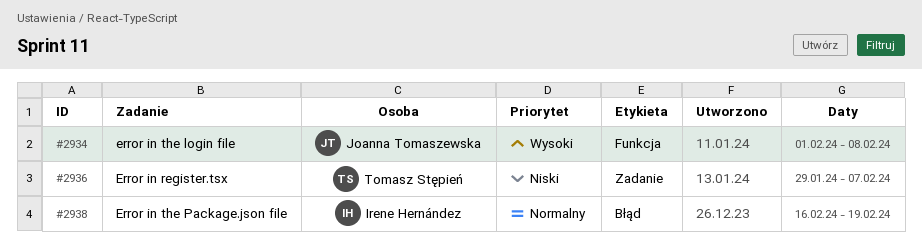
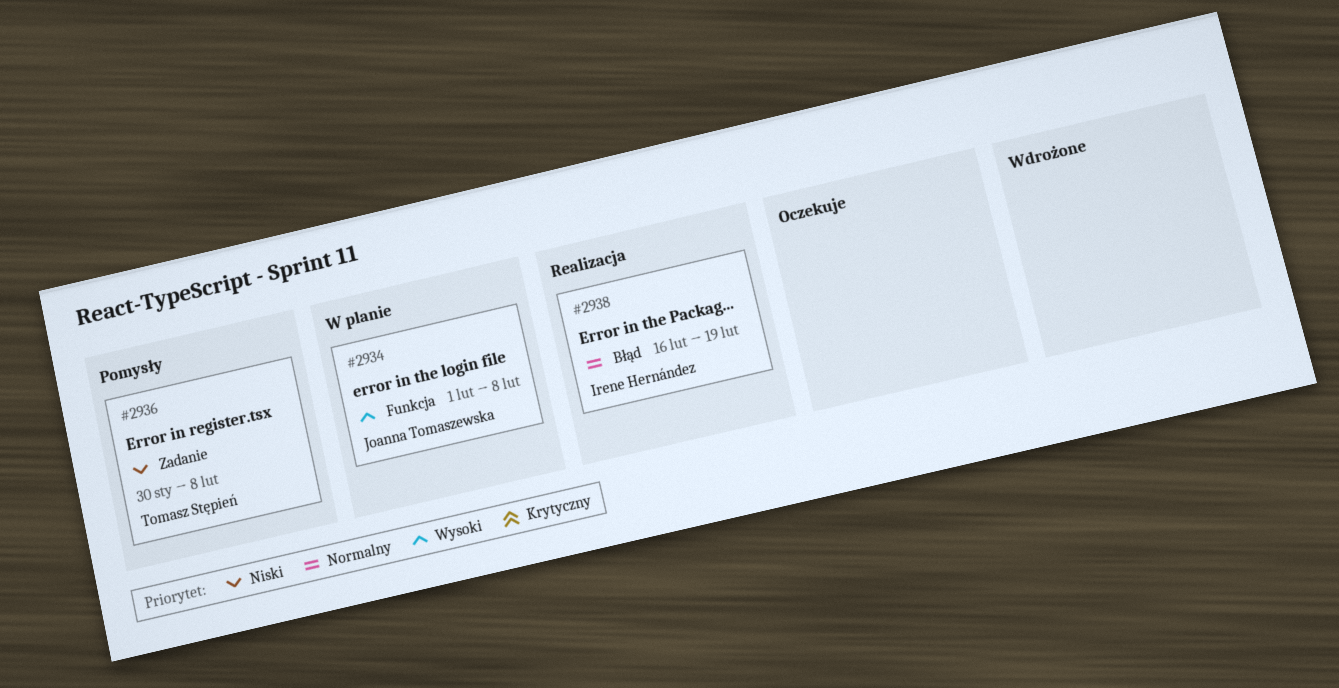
#2936, start: Jan 29 -> Jan 30
#2936, due: Feb 7 -> Feb 8

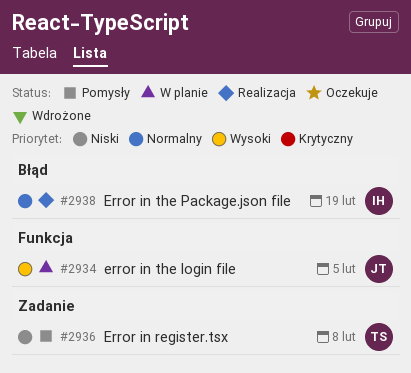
#2934, due: Feb 8 -> Feb 5

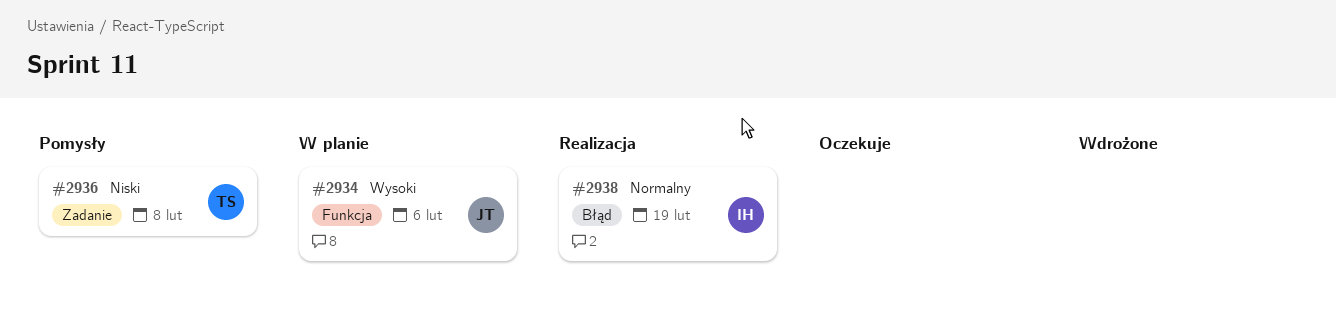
#2934, due: Feb 5 -> Feb 6

